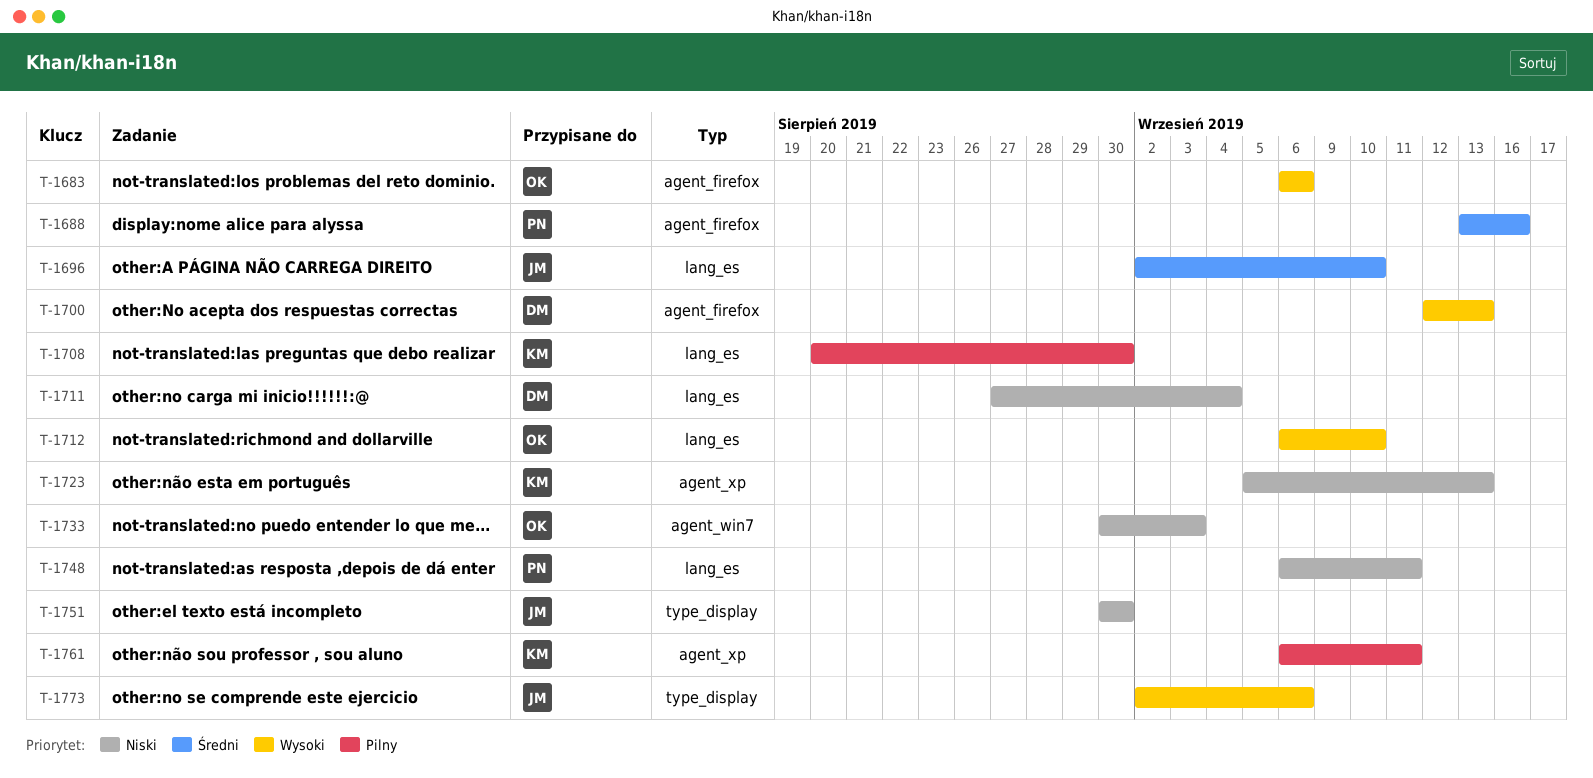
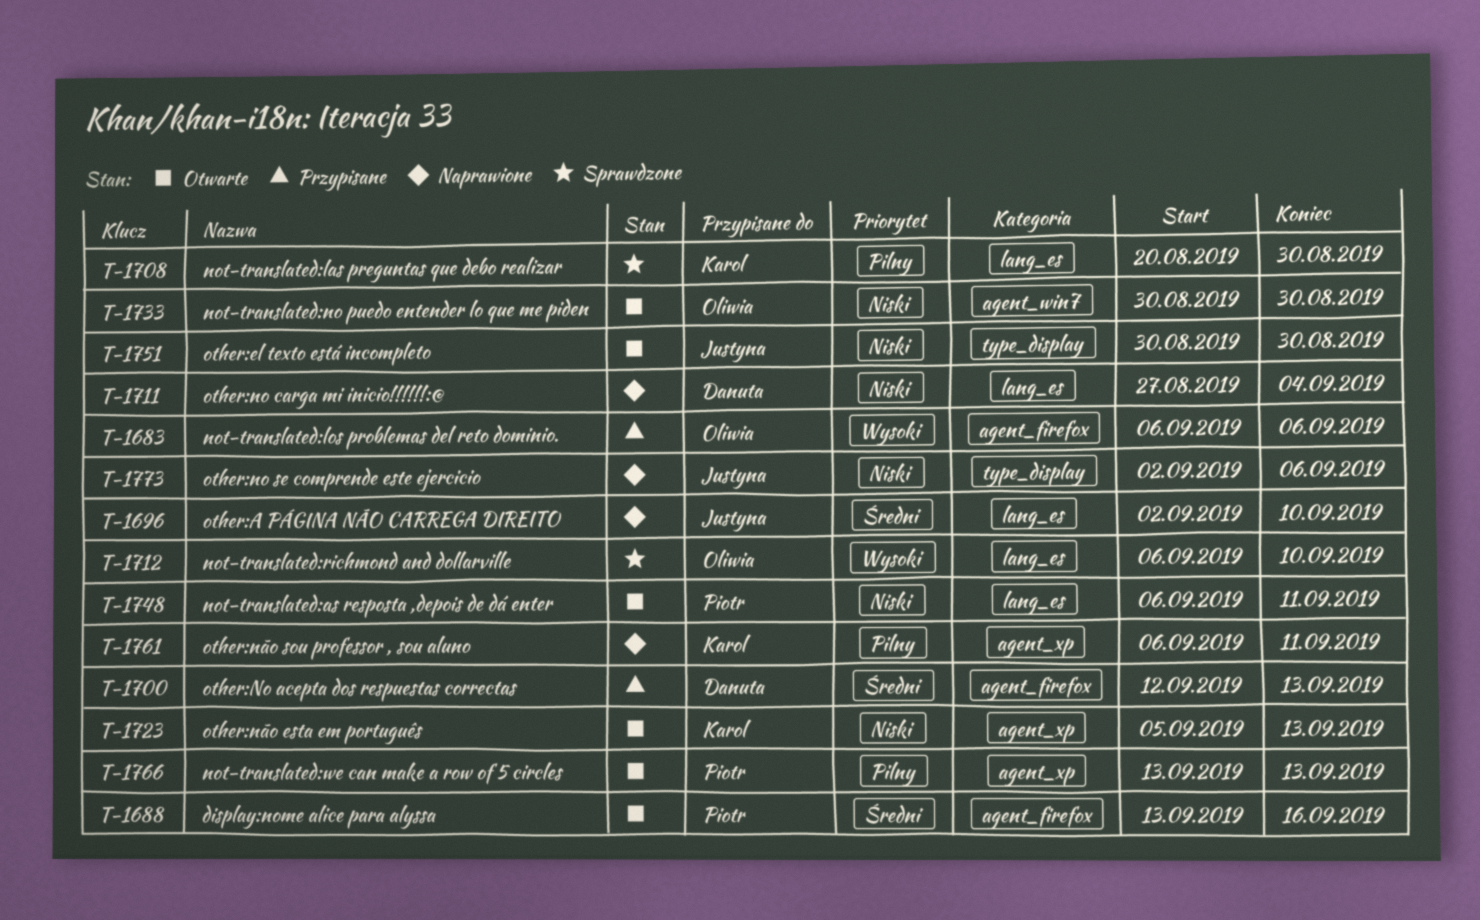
T-1700, priority: Wysoki -> Średni
T-1733, due: Sep 3 -> Aug 30
T-1766: none -> present
T-1773, priority: Wysoki -> Niski

